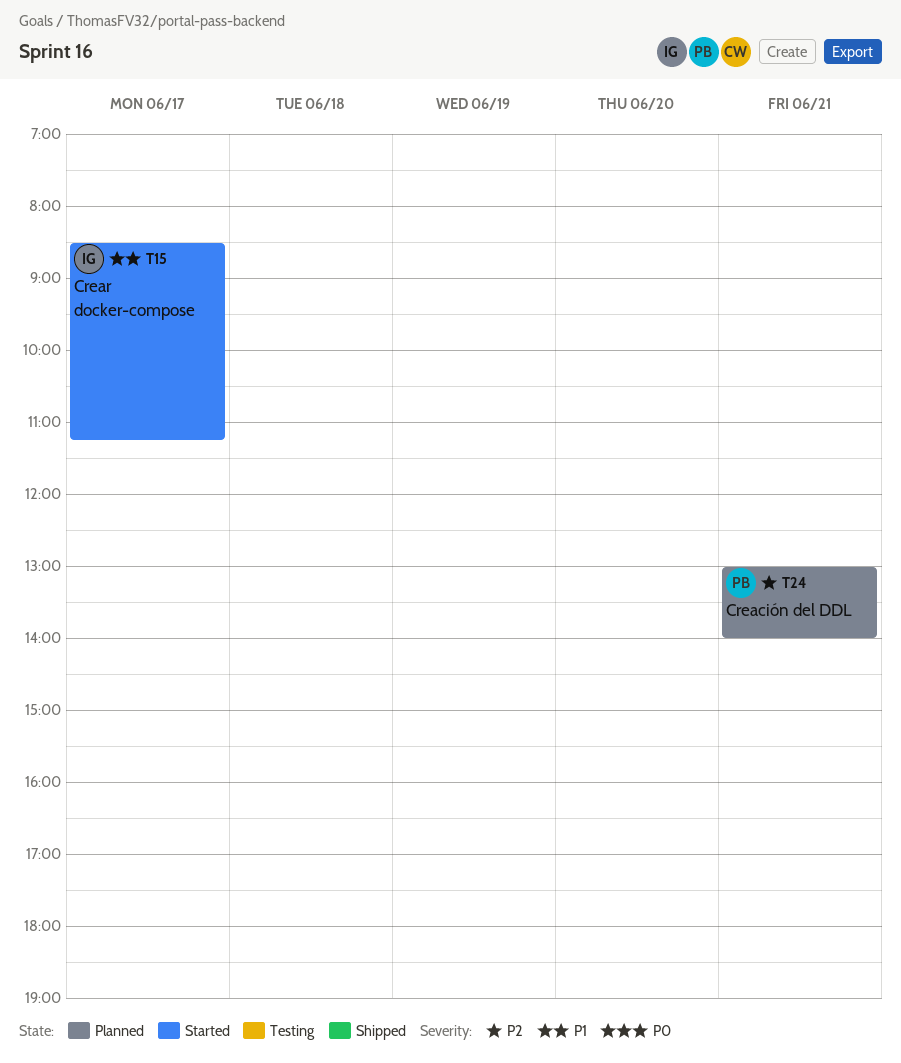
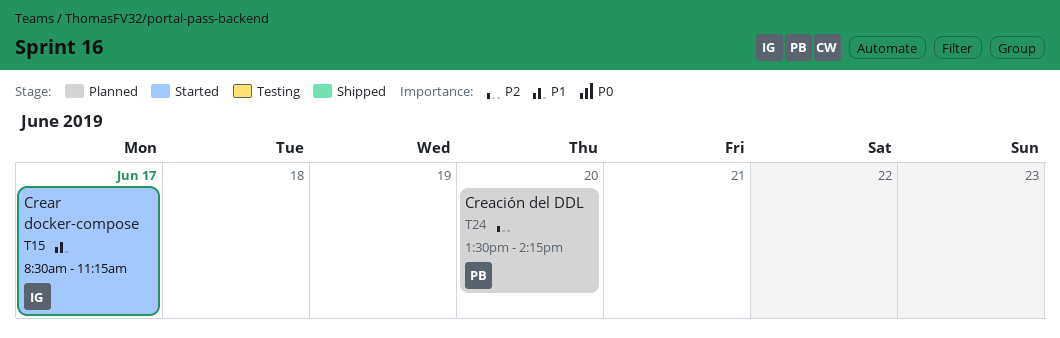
T24, day: Jun 21 -> Jun 20
T24, begins: 13:00 -> 13:30
T24, ends: 14:00 -> 14:15

